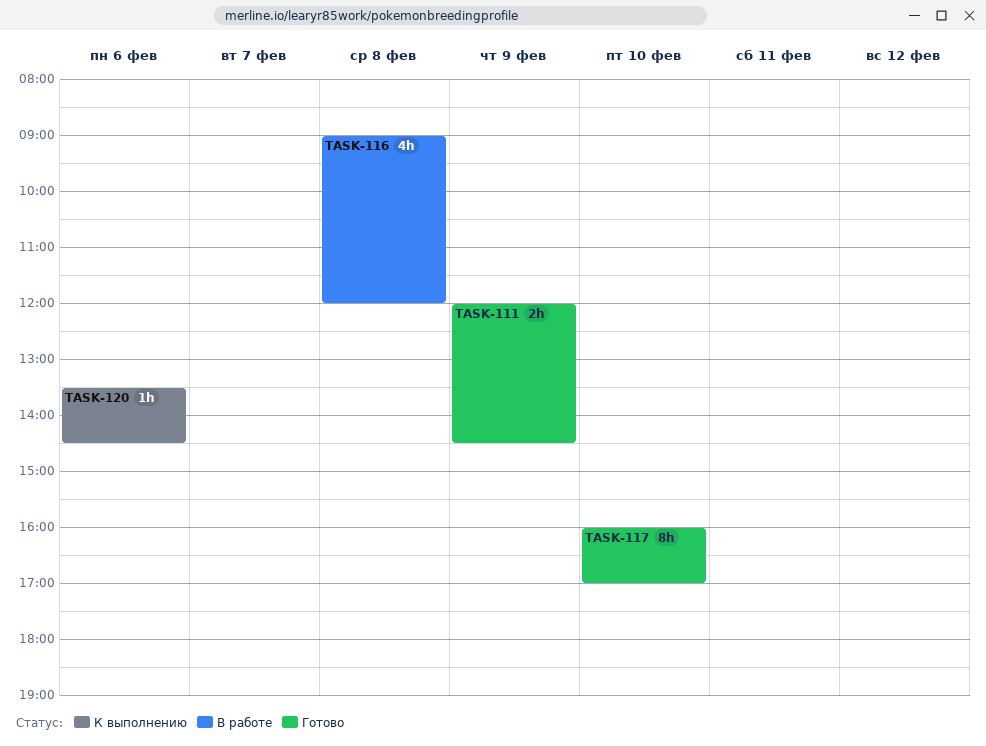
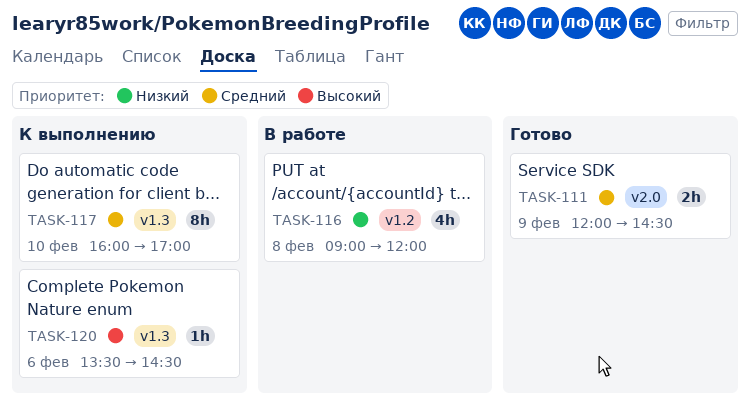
TASK-117, status: Готово -> К выполнению

